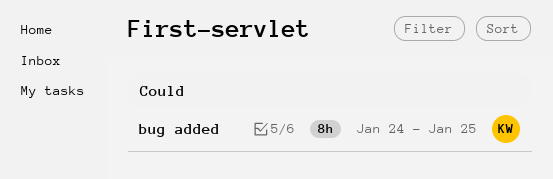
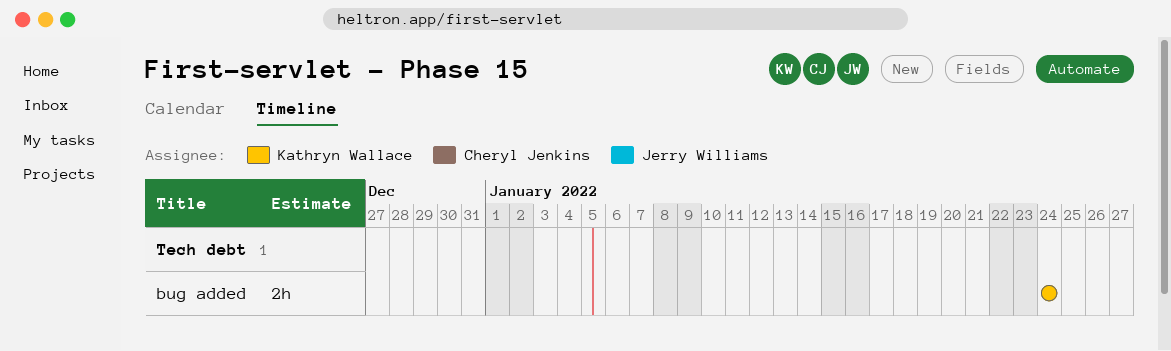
bug added, estimate: 8h -> 2h
bug added, due: Jan 25 -> Jan 24

